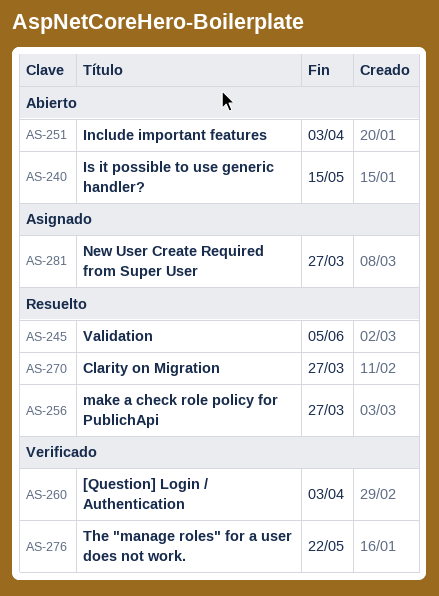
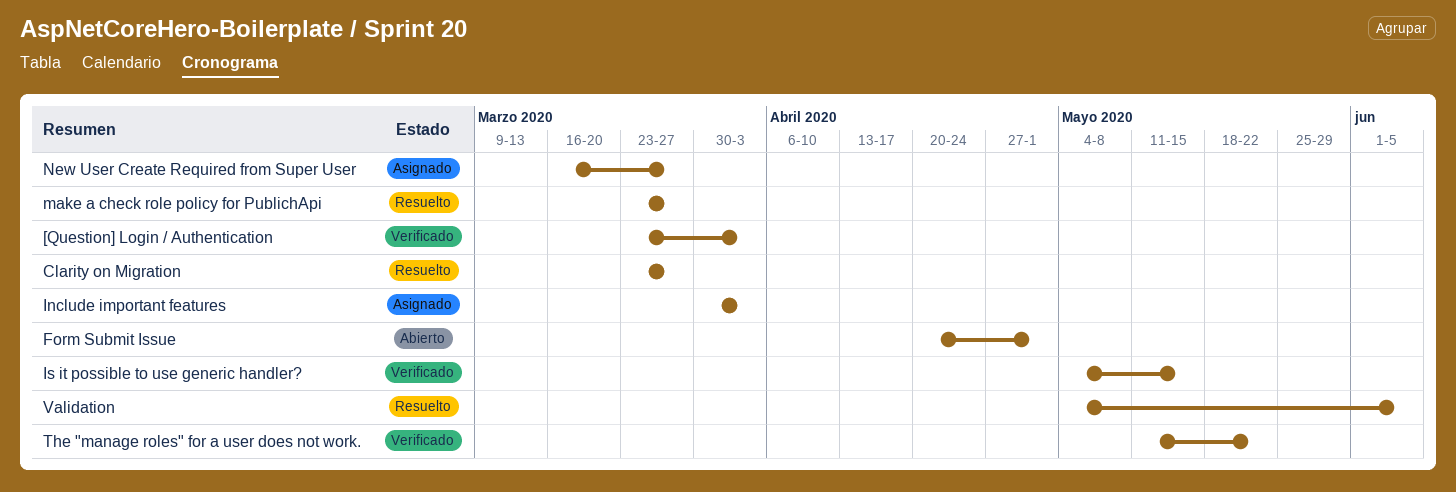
Form Submit Issue: none -> present
Include important features, status: Abierto -> Asignado
Is it possible to use generic handler?, status: Abierto -> Verificado

